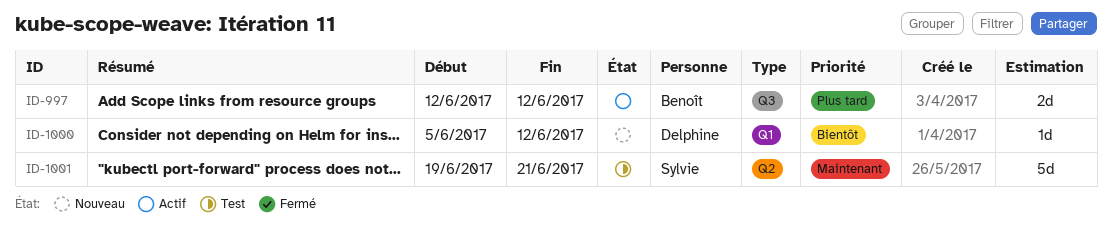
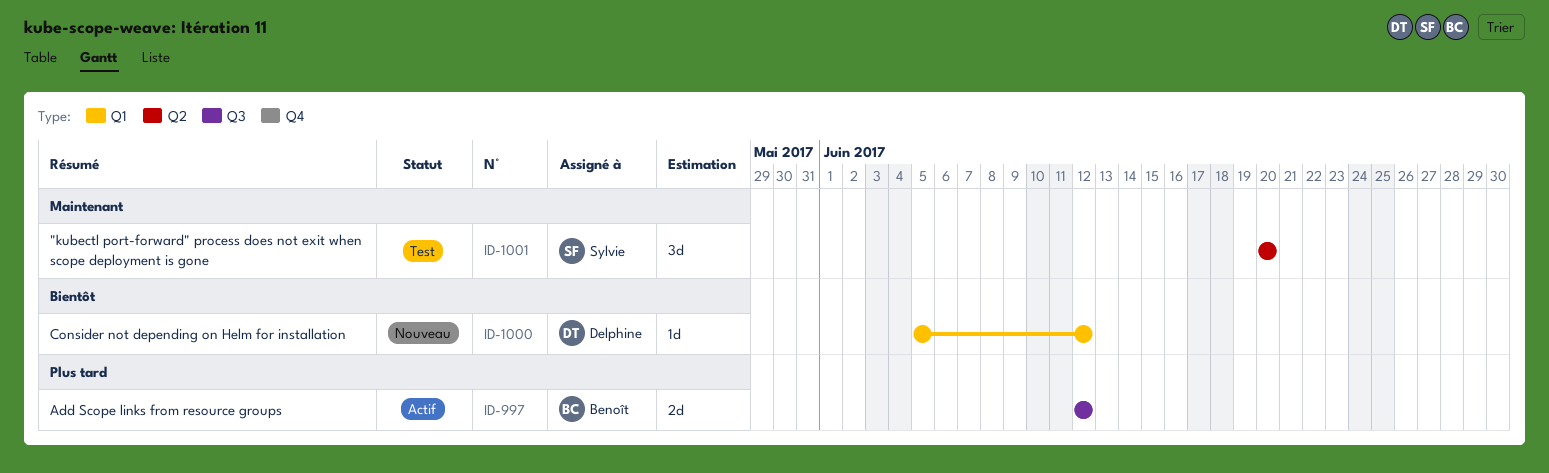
ID-1001, estimate: 5d -> 3d
ID-1001, start: Jun 19 -> Jun 20
ID-1001, due: Jun 21 -> Jun 20

